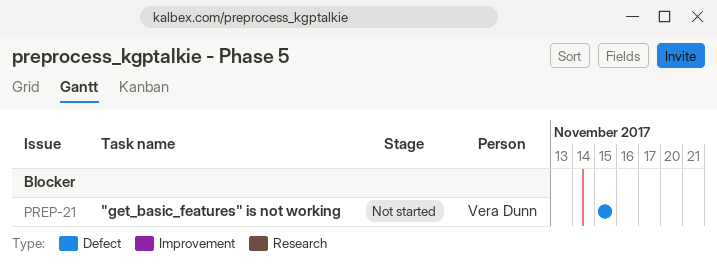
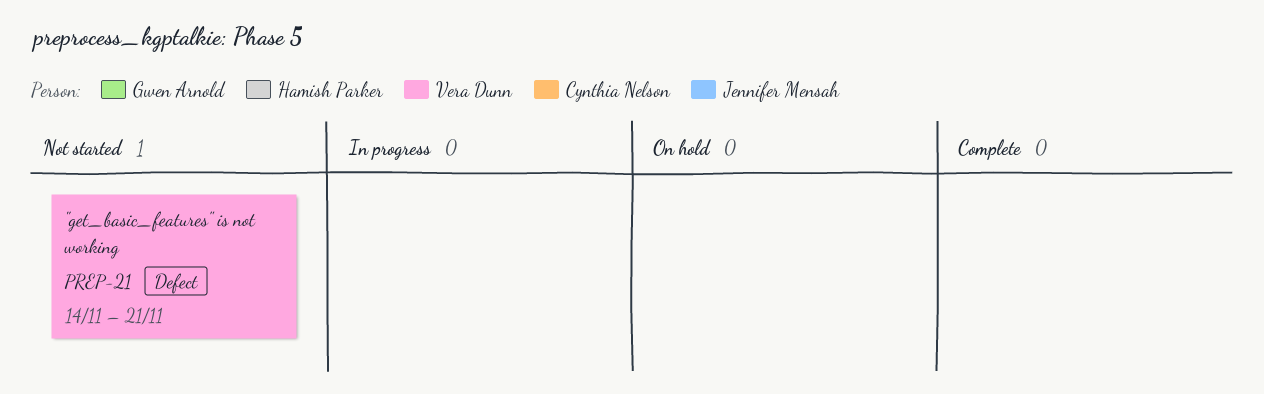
PREP-21, start: Nov 15 -> Nov 14
PREP-21, due: Nov 15 -> Nov 21

